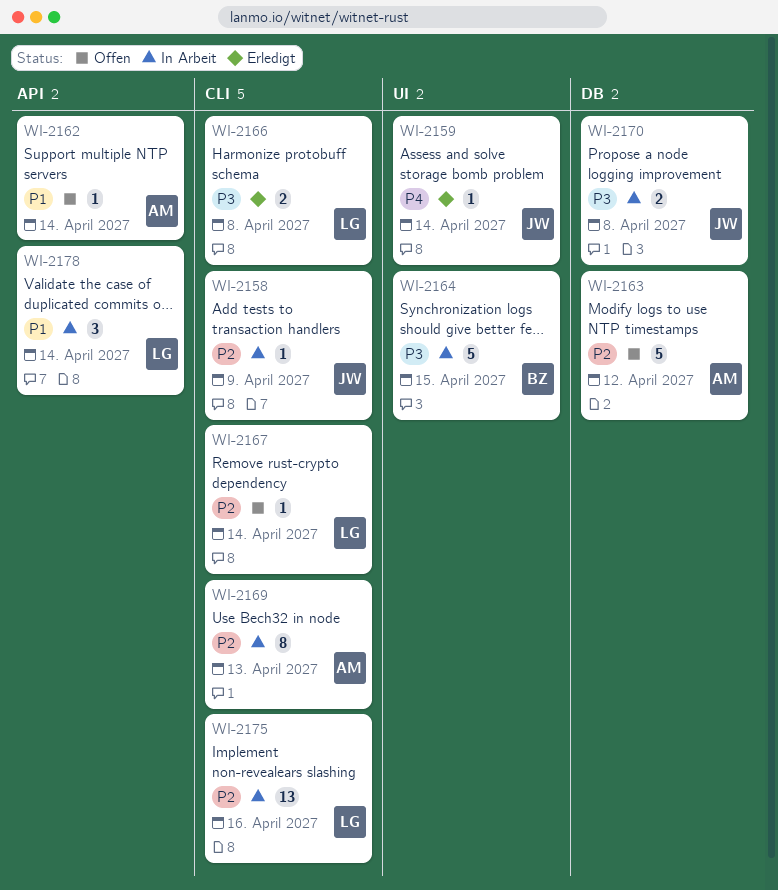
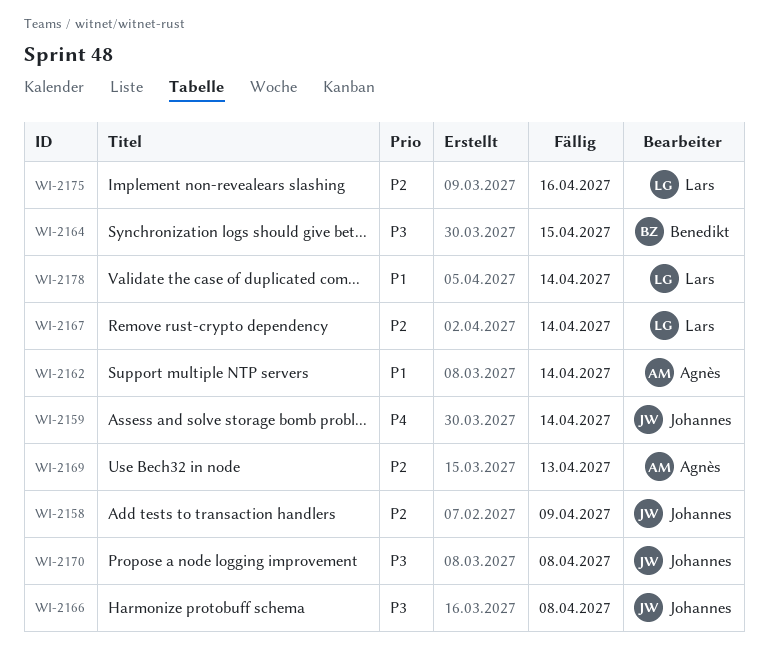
WI-2163: present -> none
WI-2166, owner: Lars -> Johannes

